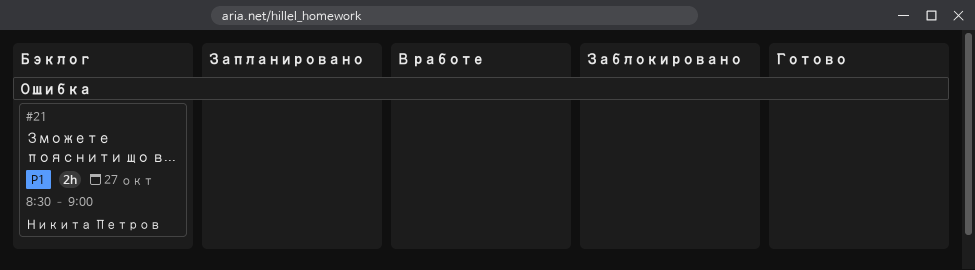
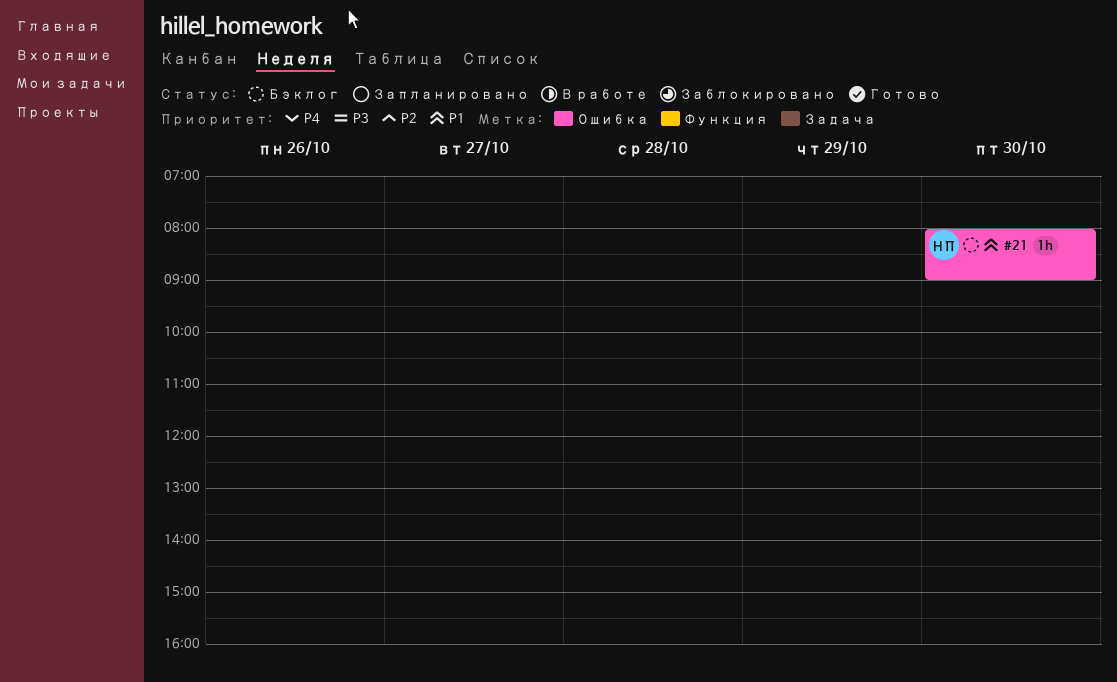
#21, estimate: 2h -> 1h
#21, day: Oct 27 -> Oct 30
#21, begins: 08:30 -> 08:00

